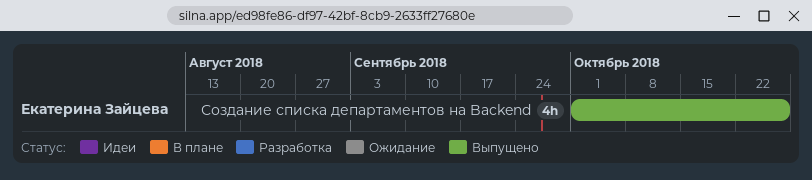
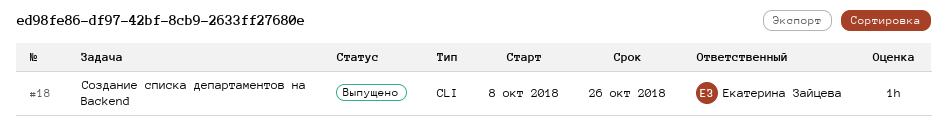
Создание списка департаментов на Backend, estimate: 4h -> 1h
Создание списка департаментов на Backend, start: Oct 1 -> Oct 8

